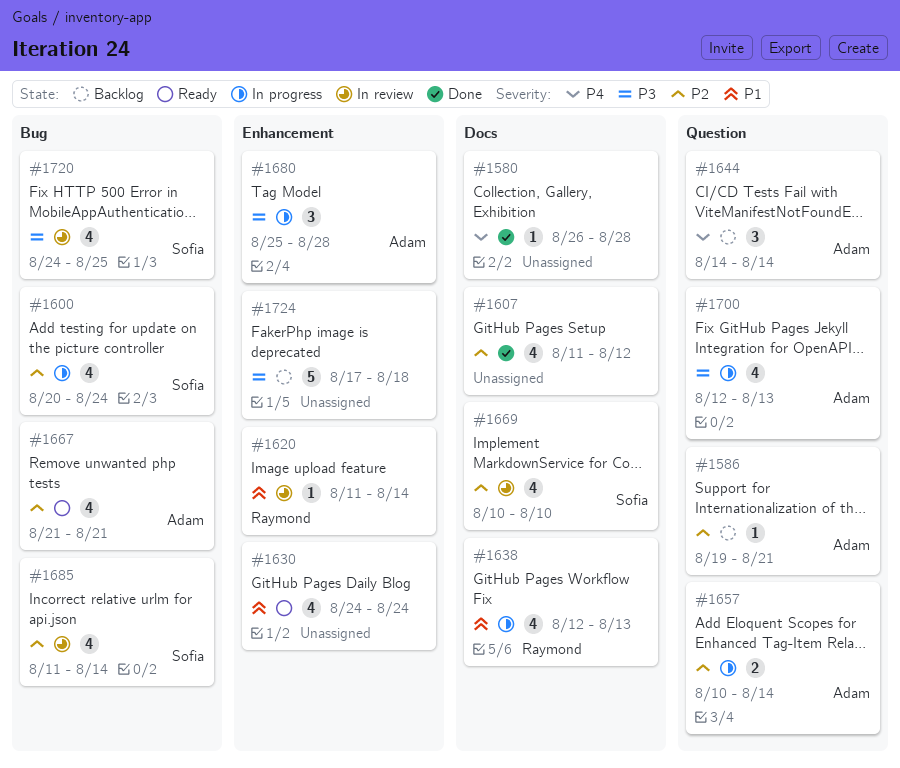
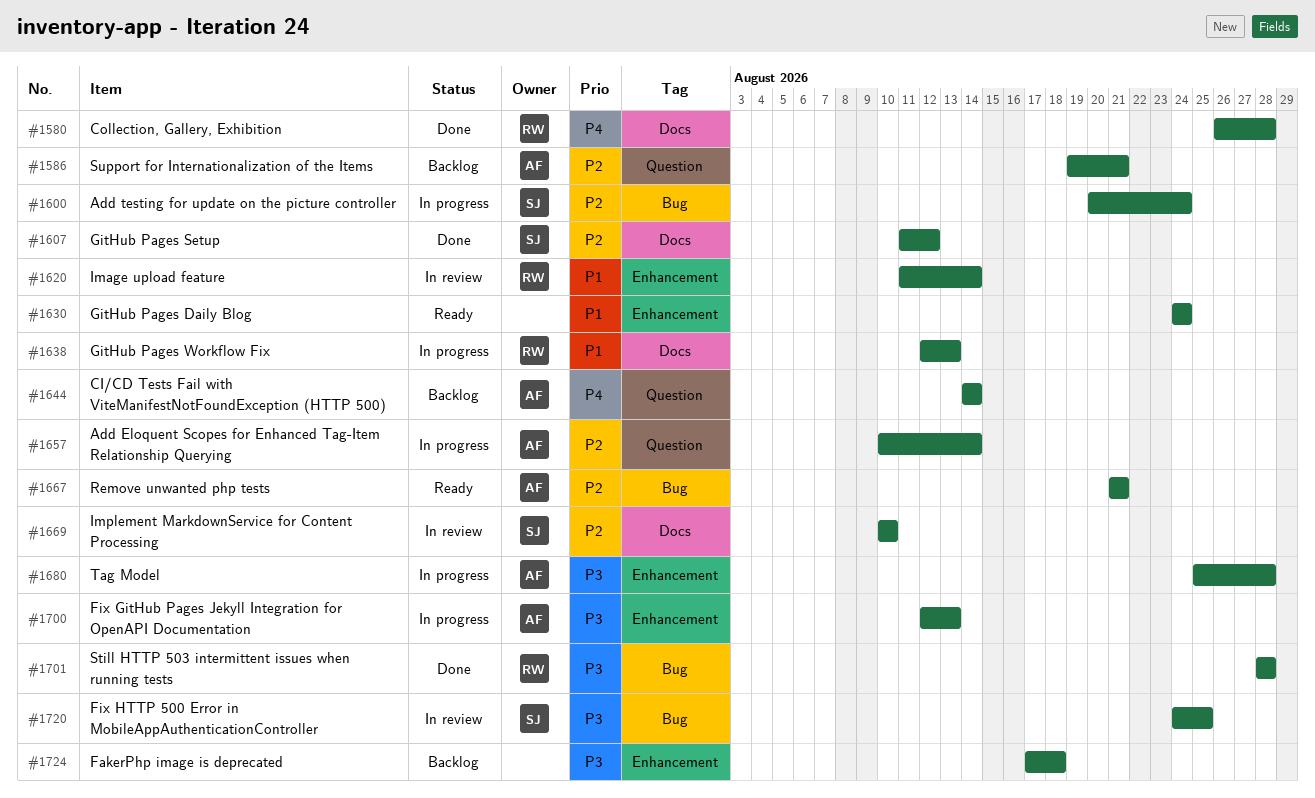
#1580, owner: none -> Raymond
#1607, owner: none -> Sofia
#1685: present -> none
#1700, label: Question -> Enhancement
#1701: none -> present

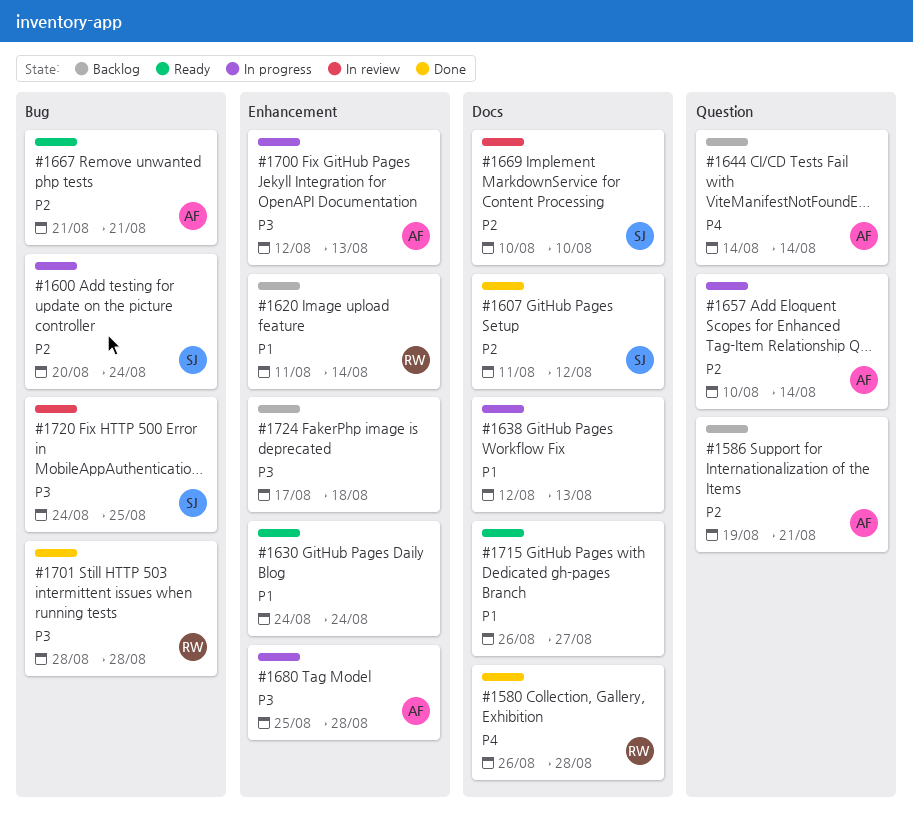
#1620, status: In review -> Backlog
#1638, owner: RW -> none
#1715: none -> present

